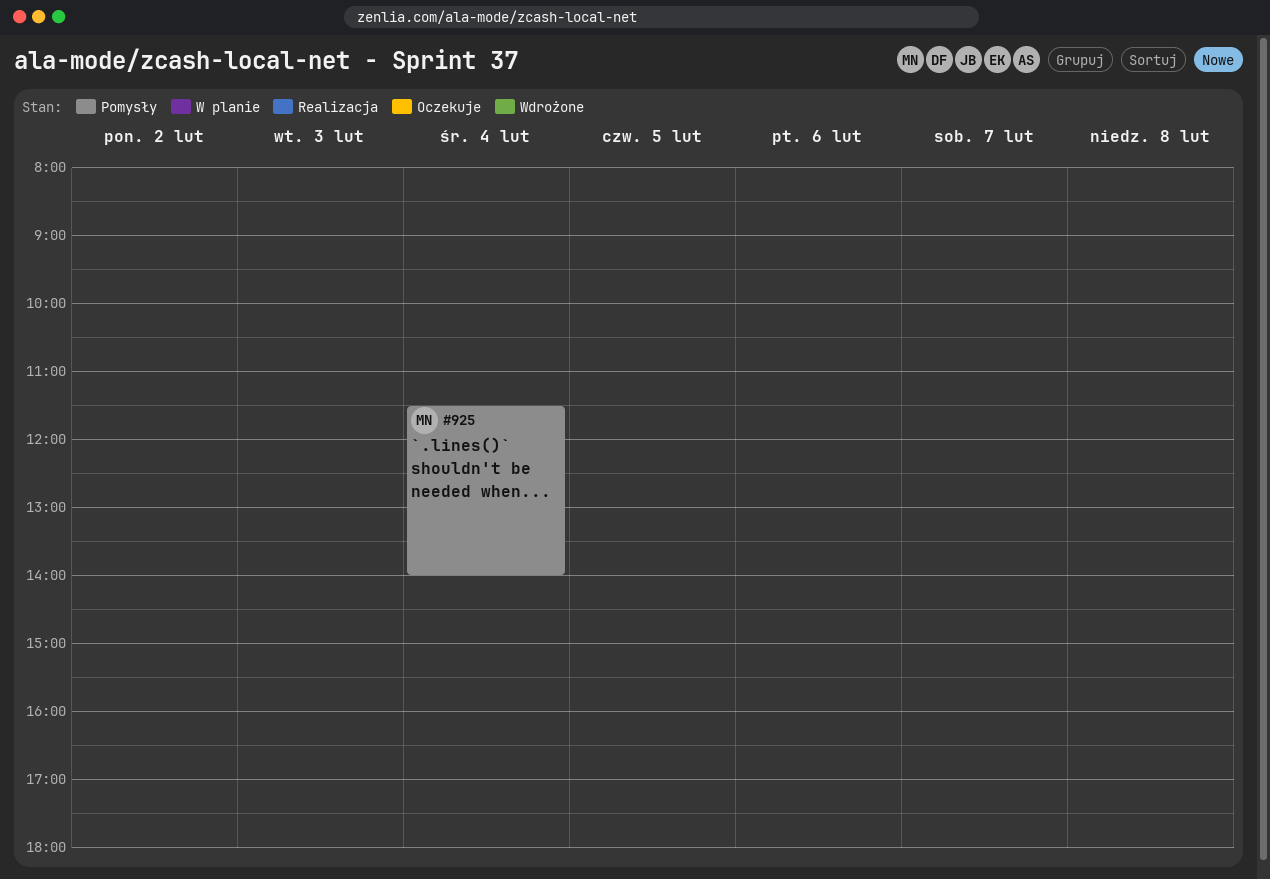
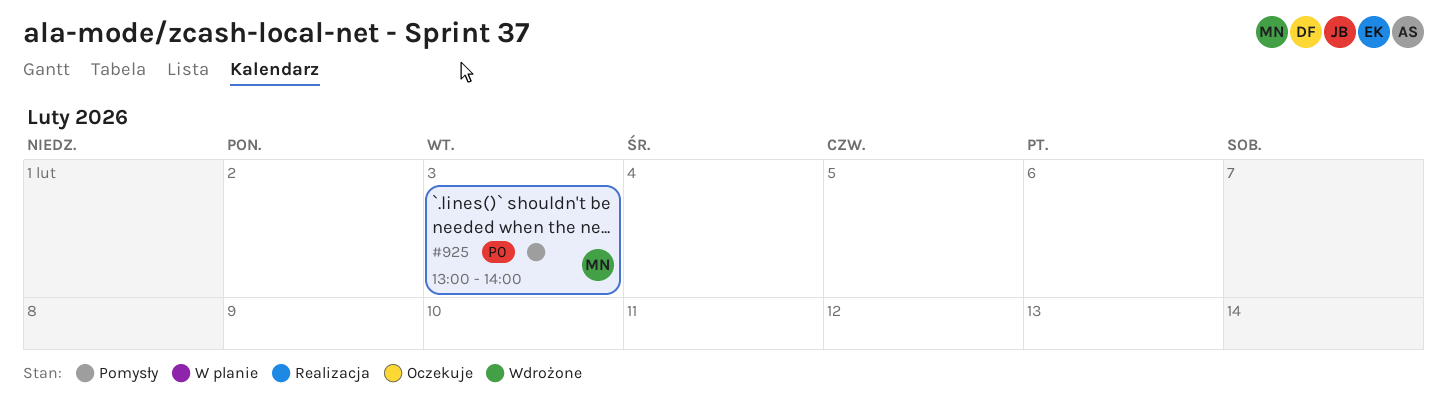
#925, day: Feb 4 -> Feb 3
#925, begins: 11:30 -> 13:00

